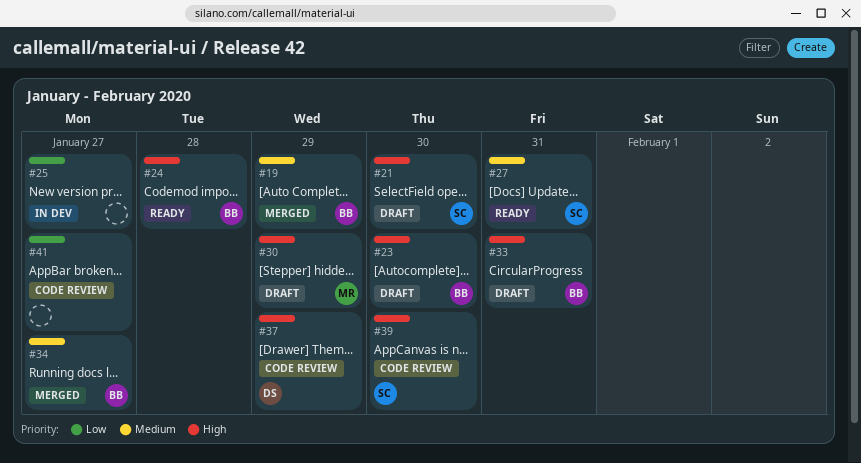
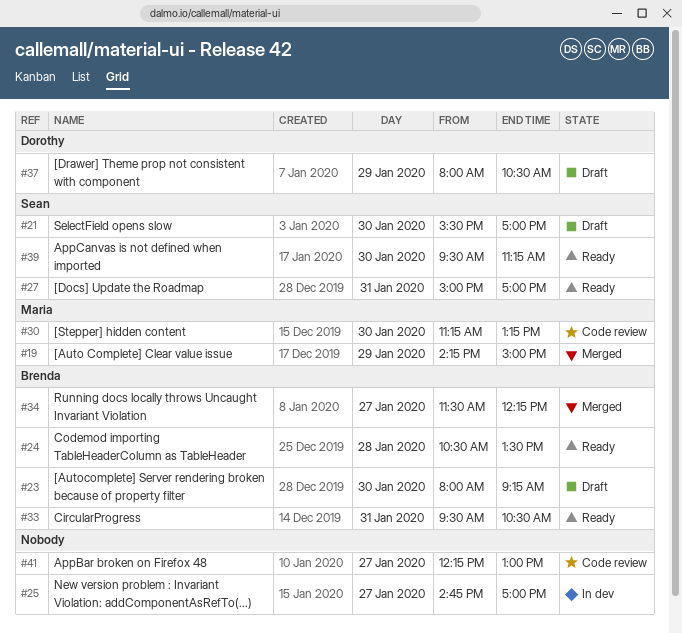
#19, owner: Brenda -> Maria
#30, status: Draft -> Code review
#30, day: Jan 29 -> Jan 30
#33, status: Draft -> Ready
#37, status: Code review -> Draft
#39, status: Code review -> Ready

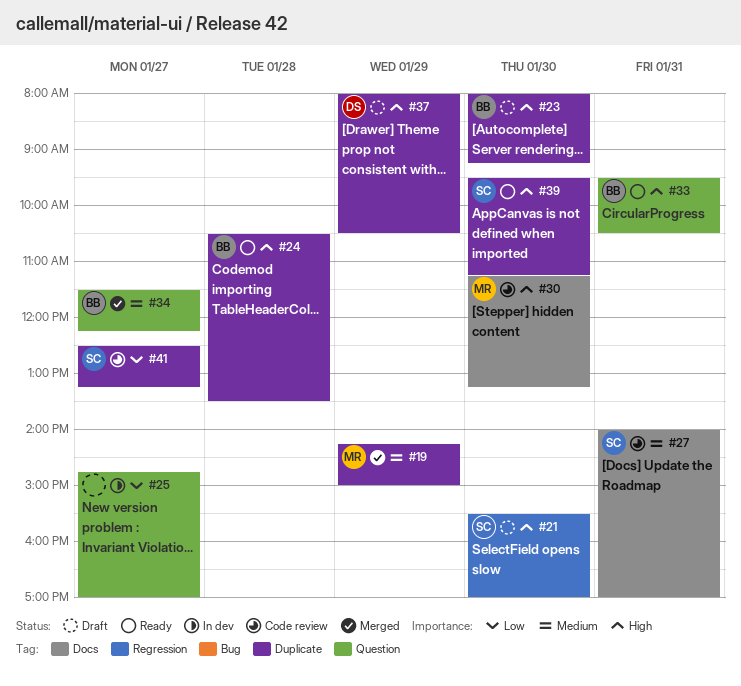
#27, status: Ready -> Code review
#27, begins: 15:00 -> 14:00
#41, owner: none -> Sean
#41, begins: 12:15 -> 12:30
#41, ends: 13:00 -> 13:15

